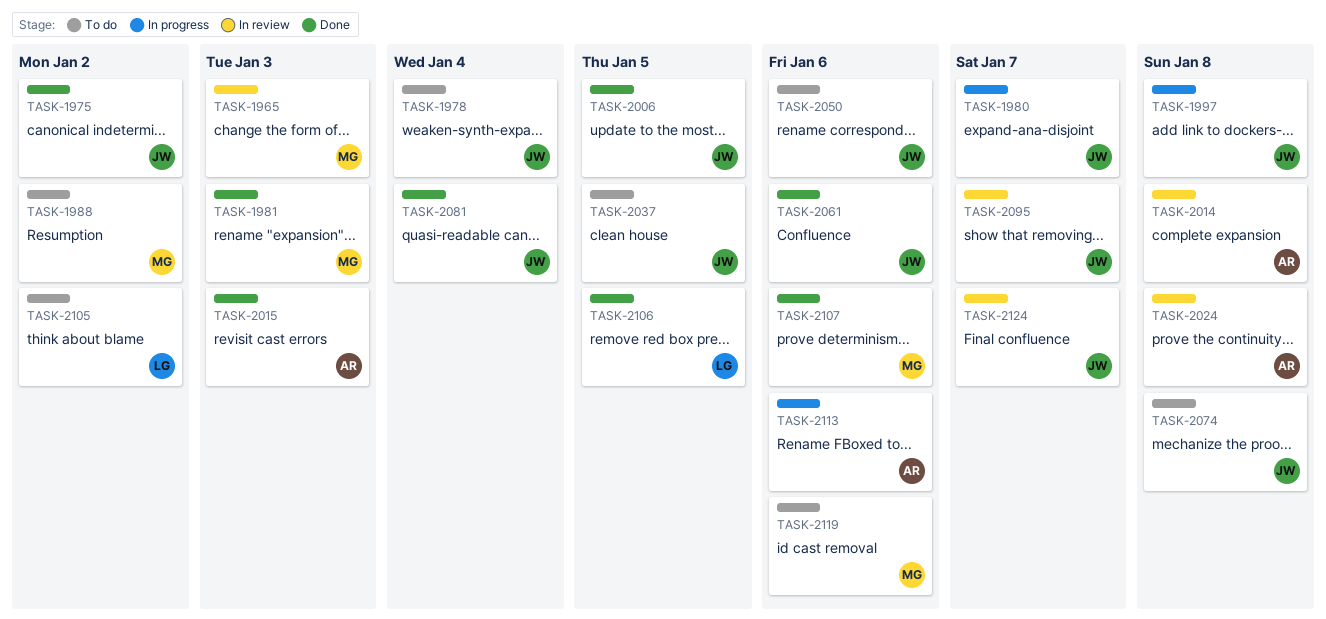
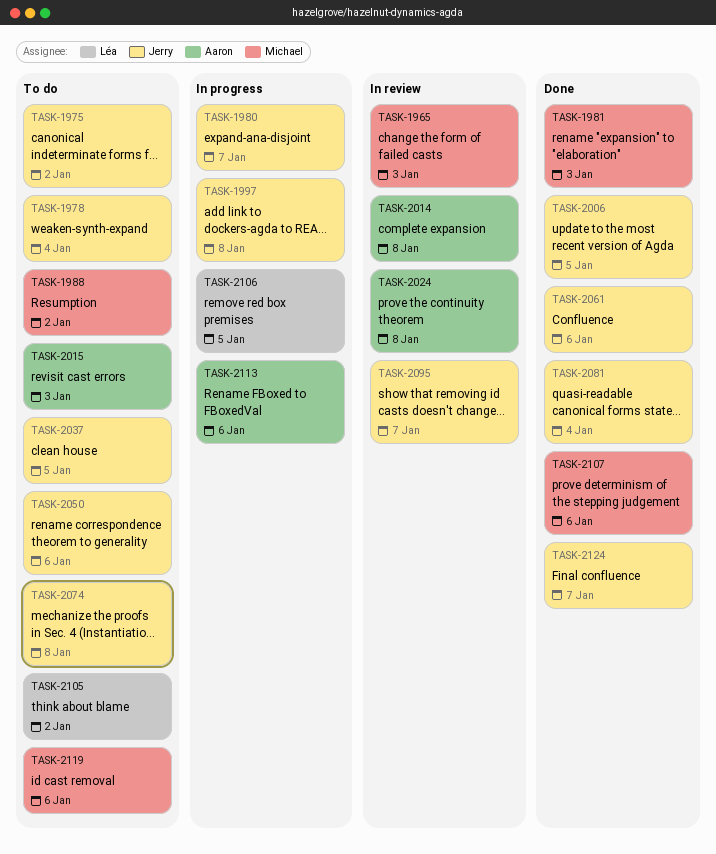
TASK-1975, status: Done -> To do
TASK-2015, status: Done -> To do
TASK-2106, status: Done -> In progress
TASK-2124, status: In review -> Done

